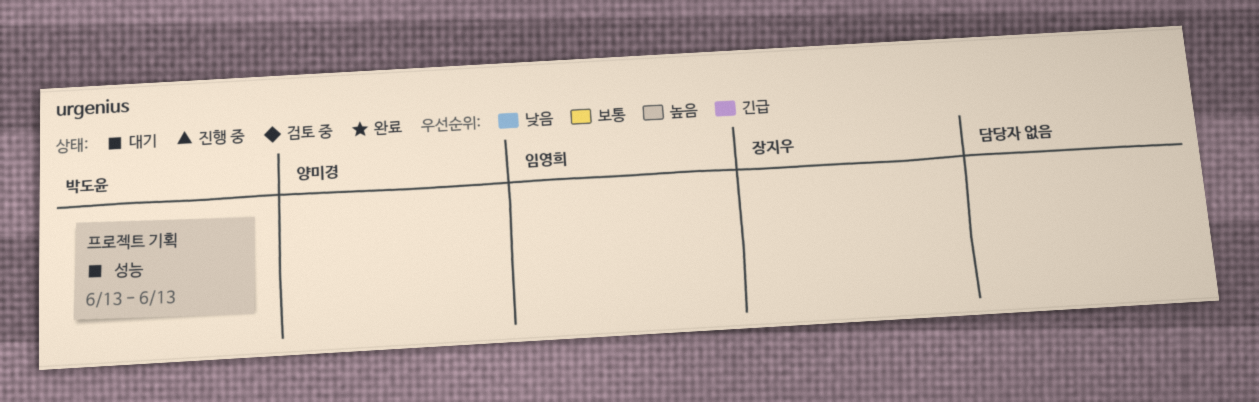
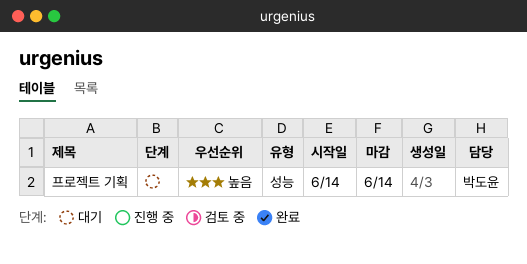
프로젝트 기획, start: Jun 13 -> Jun 14
프로젝트 기획, due: Jun 13 -> Jun 14

